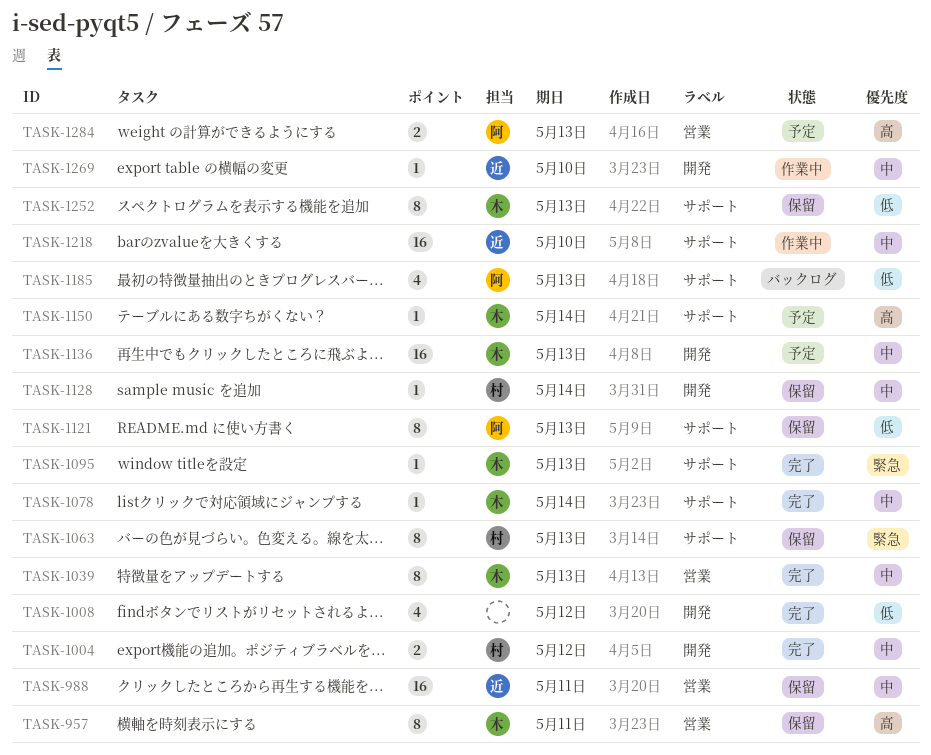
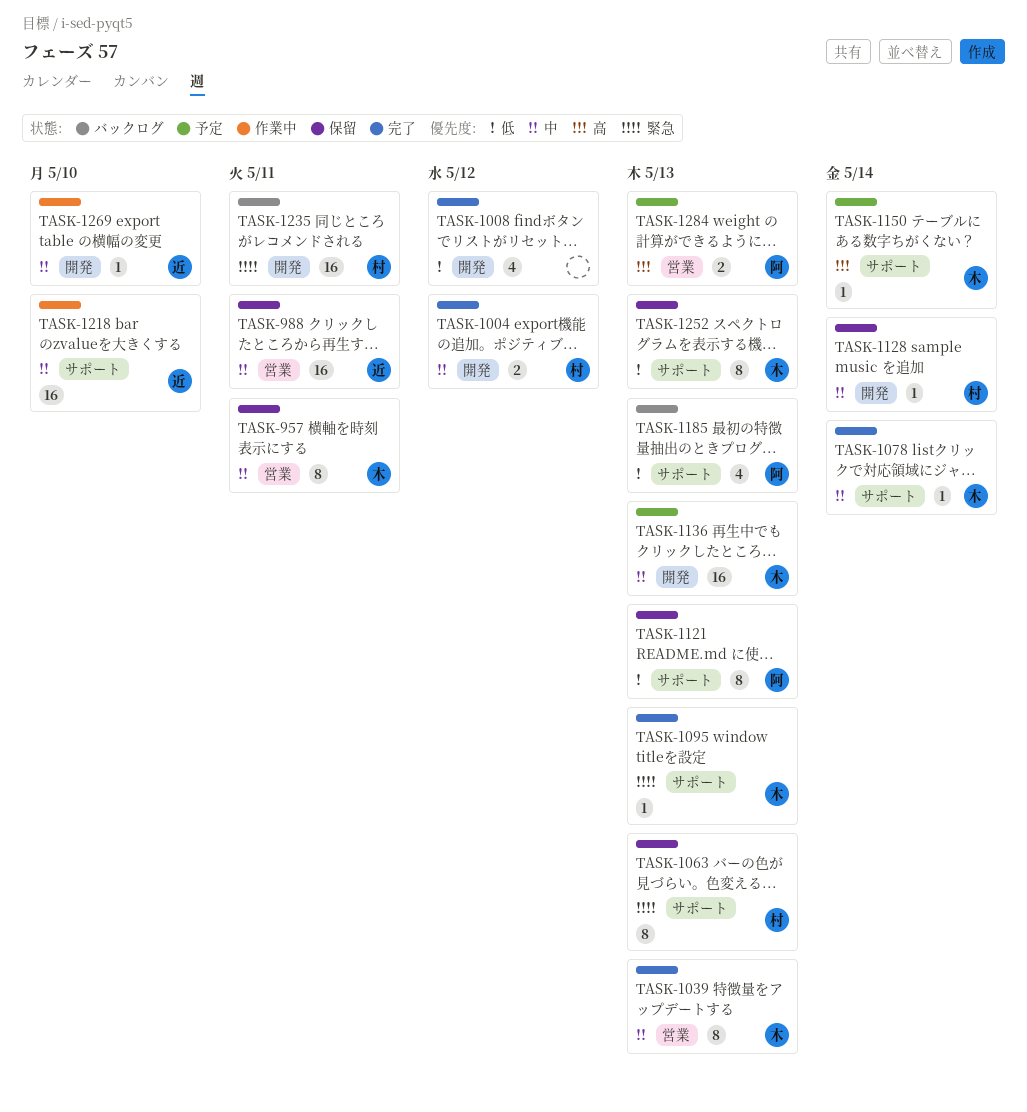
TASK-957, priority: 高 -> 中
TASK-1235: none -> present

